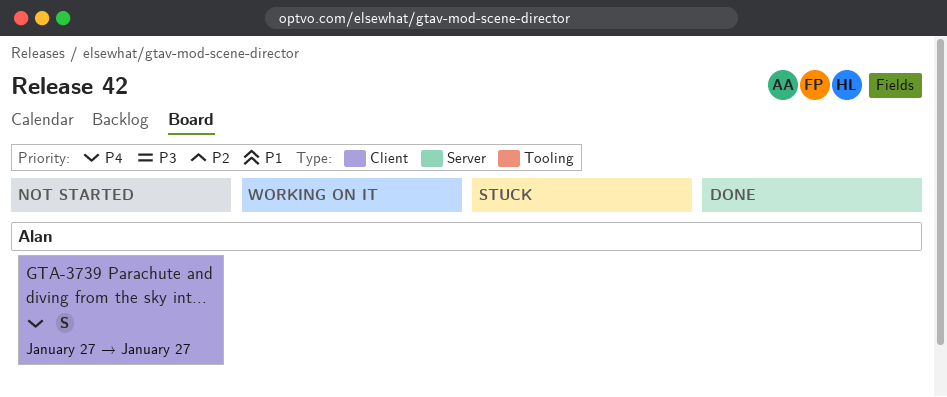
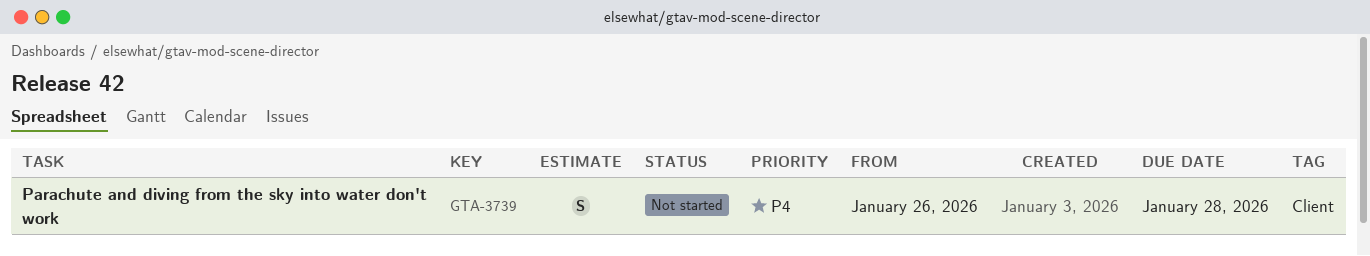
GTA-3739, start: Jan 27 -> Jan 26
GTA-3739, due: Jan 27 -> Jan 28

